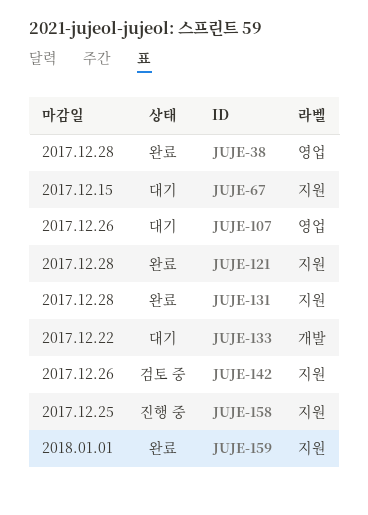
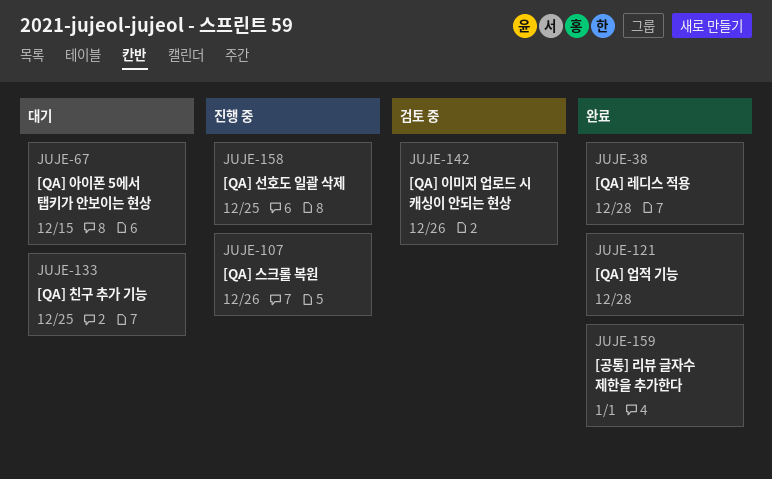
JUJE-107, status: 대기 -> 진행 중
JUJE-131: present -> none
JUJE-133, due: Dec 22 -> Dec 25

